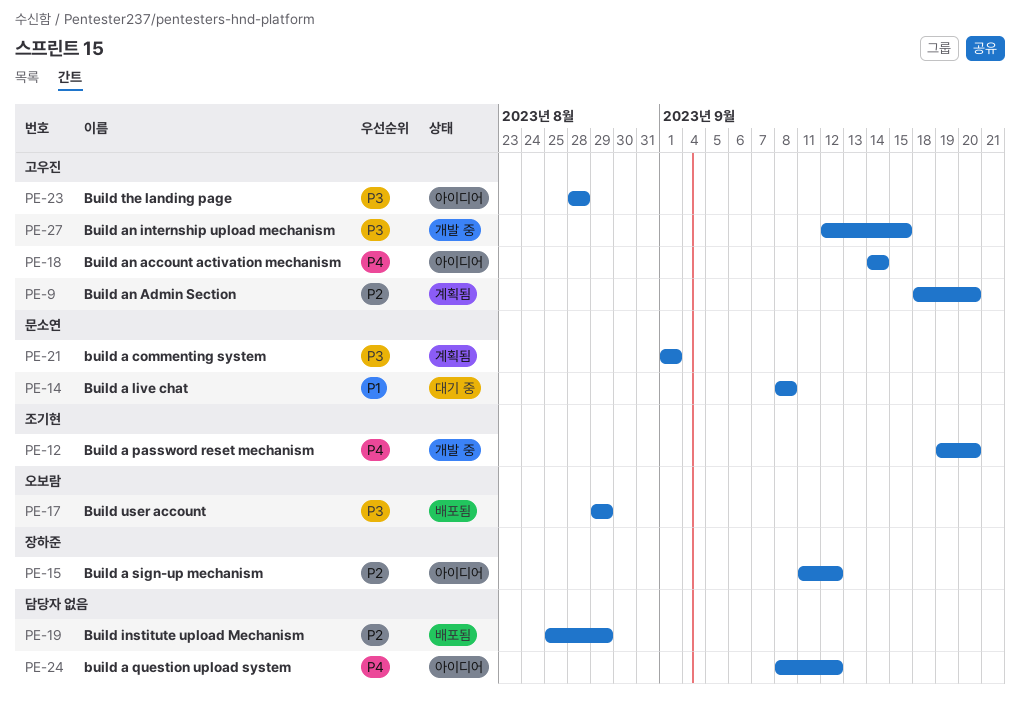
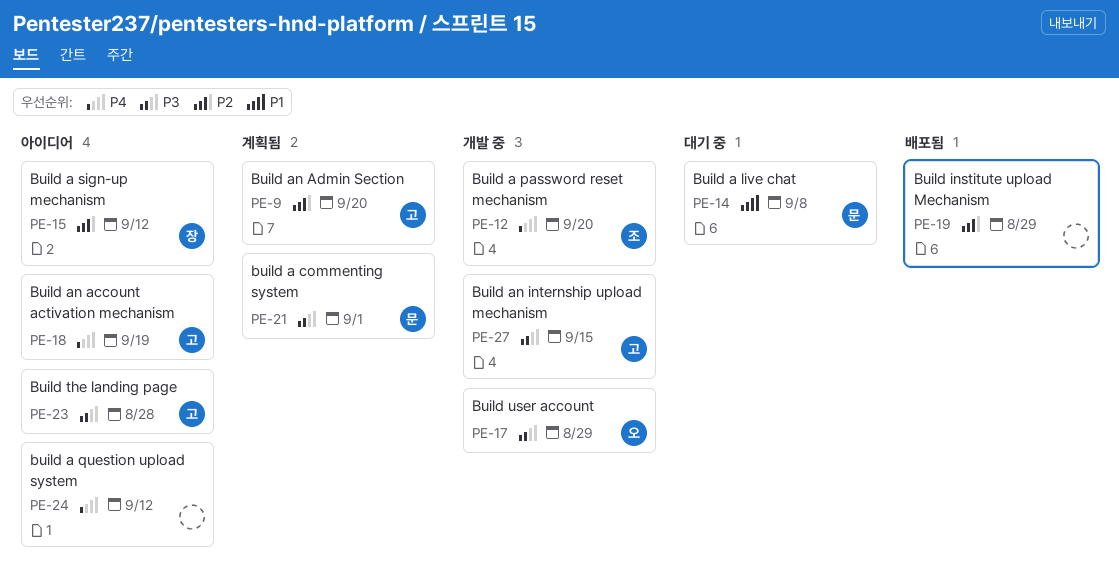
PE-17, status: 배포됨 -> 개발 중
PE-18, due: Sep 14 -> Sep 19

